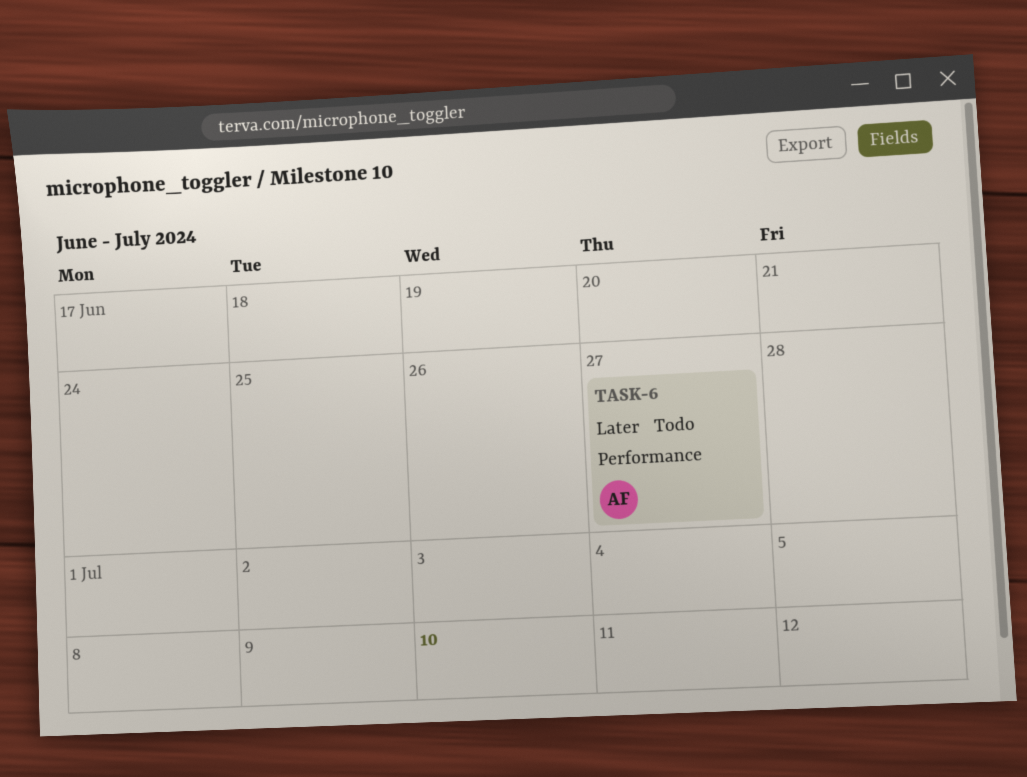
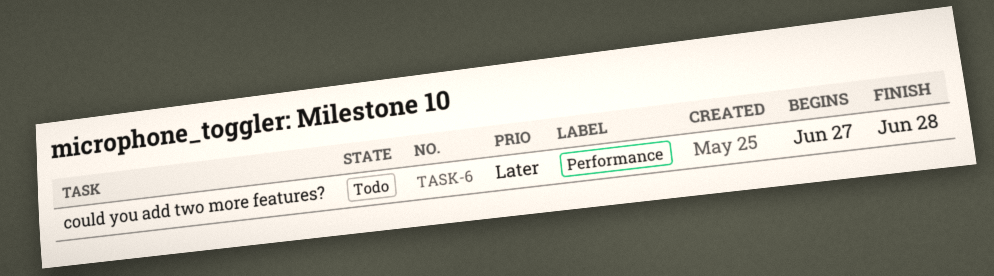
TASK-6, due: Jun 27 -> Jun 28

